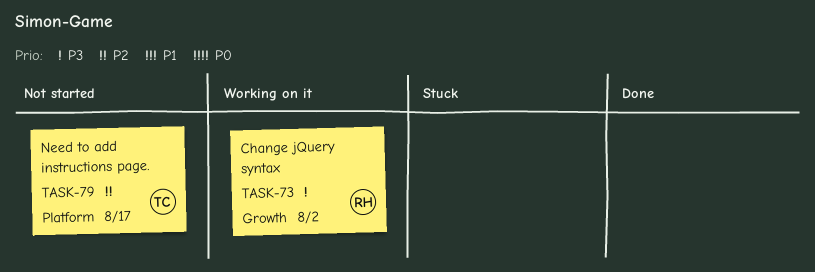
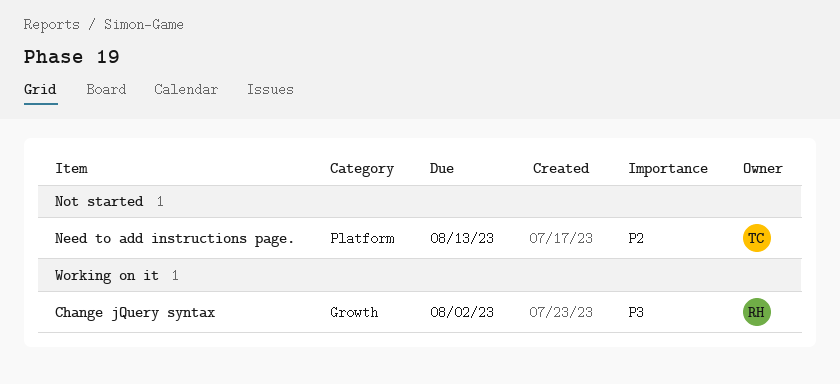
Need to add instructions page., due: Aug 17 -> Aug 13

